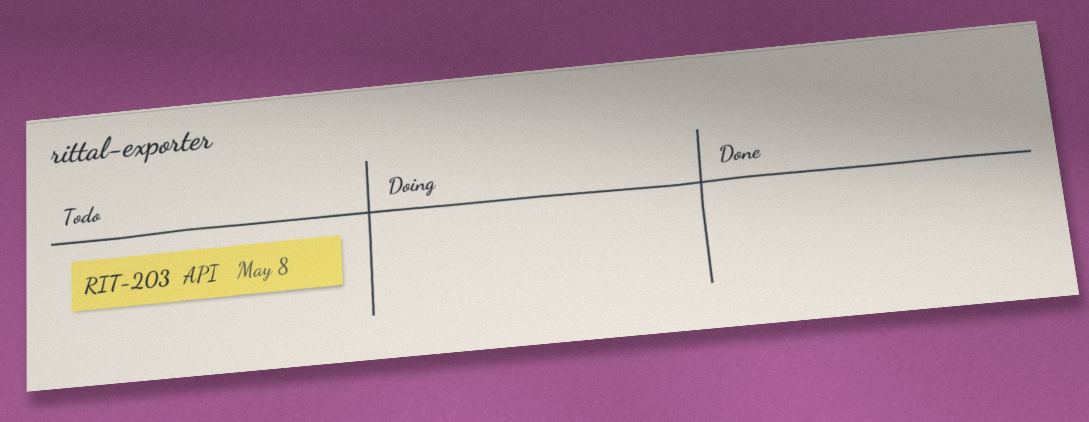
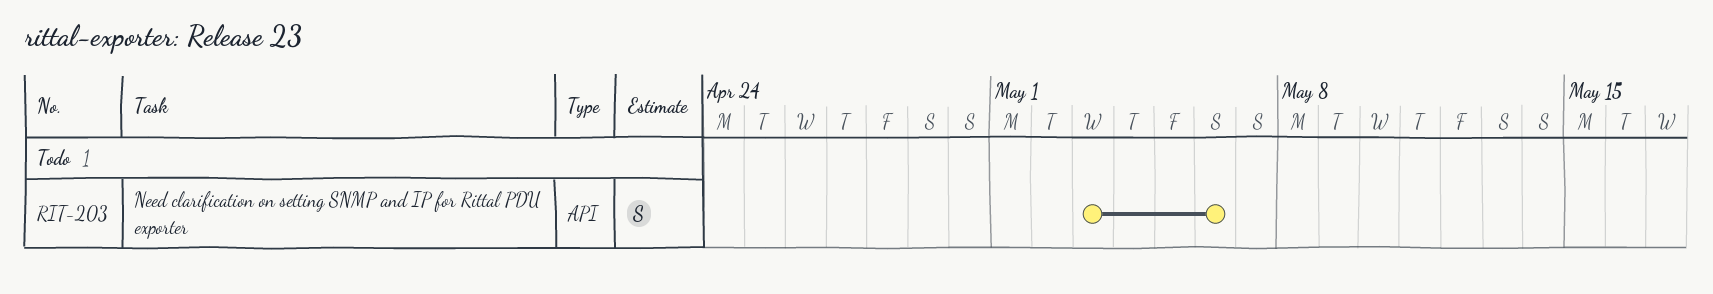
RIT-203, due: May 8 -> May 6

